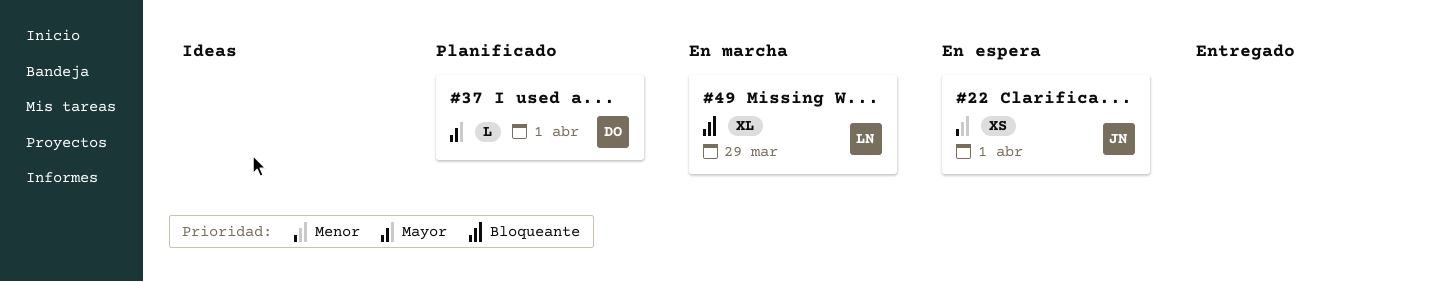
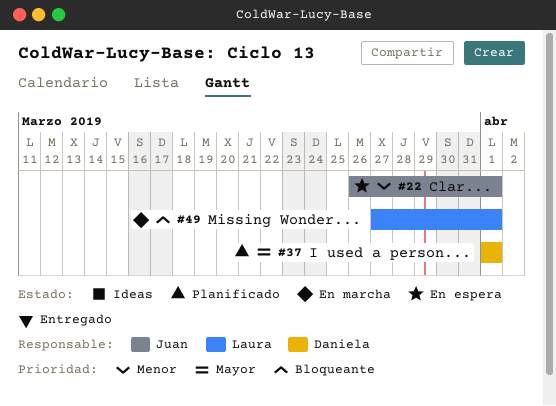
#49, due: Mar 29 -> Apr 1

